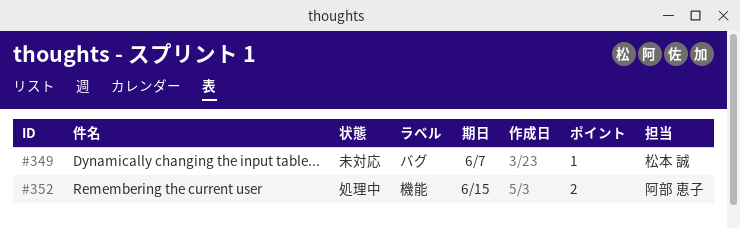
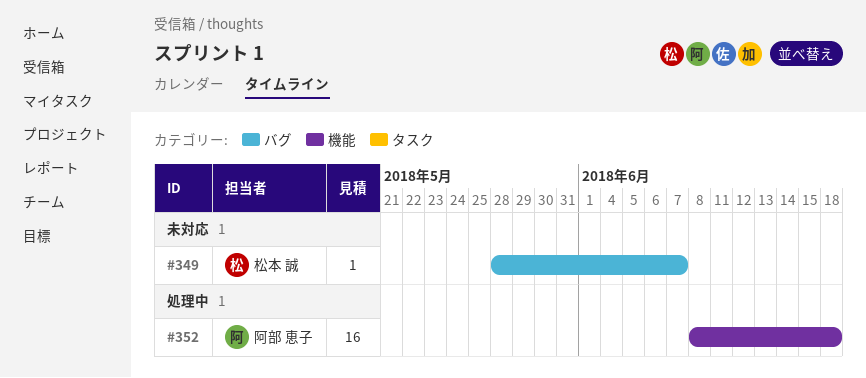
#352, estimate: 2 -> 16
#352, due: Jun 15 -> Jun 18

